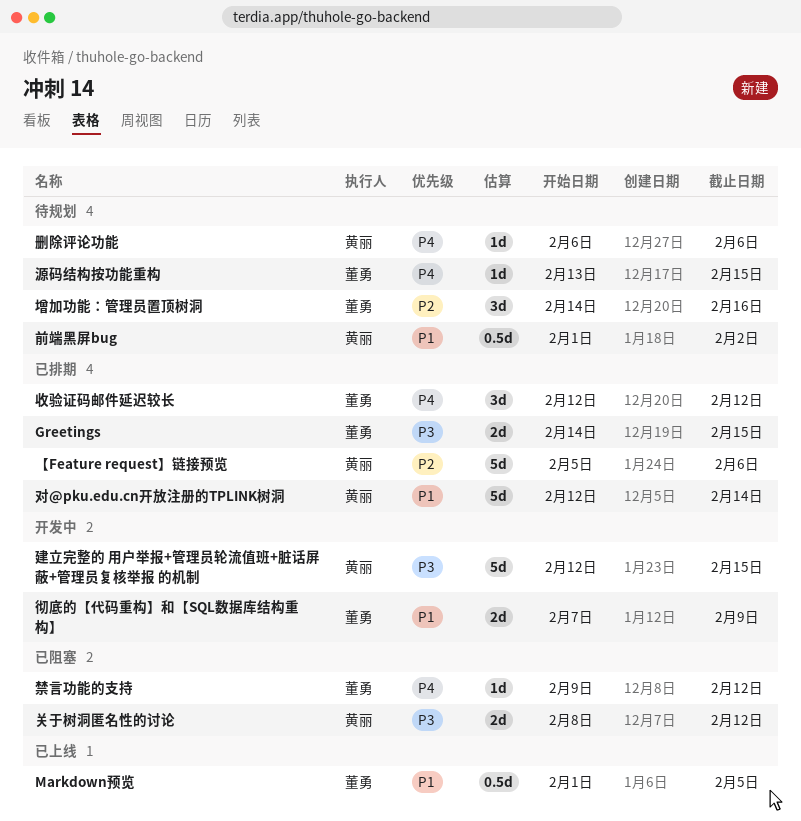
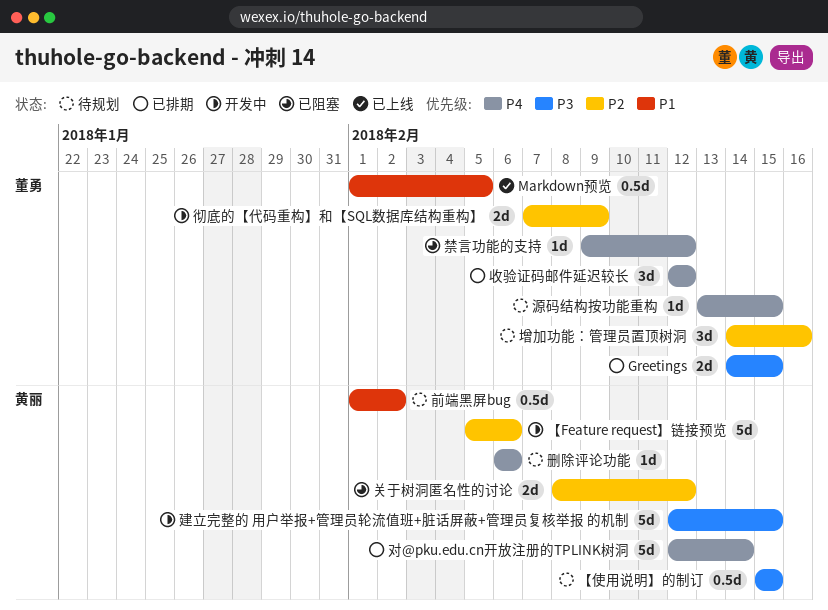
【Feature request】链接预览, status: 已排期 -> 开发中
【使用说明】的制订: none -> present
关于树洞匿名性的讨论, priority: P3 -> P2
对@pku.edu.cn开放注册的TPLINK树洞, priority: P1 -> P4
彻底的【代码重构】和【SQL数据库结构重构】, priority: P1 -> P2

